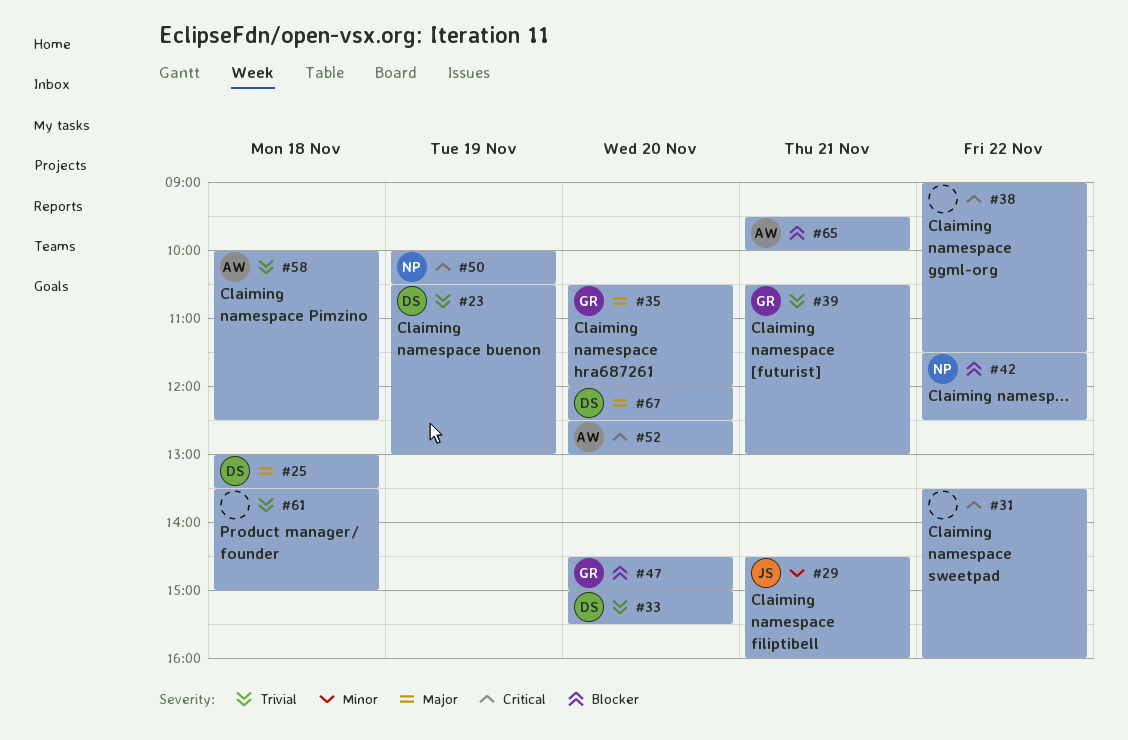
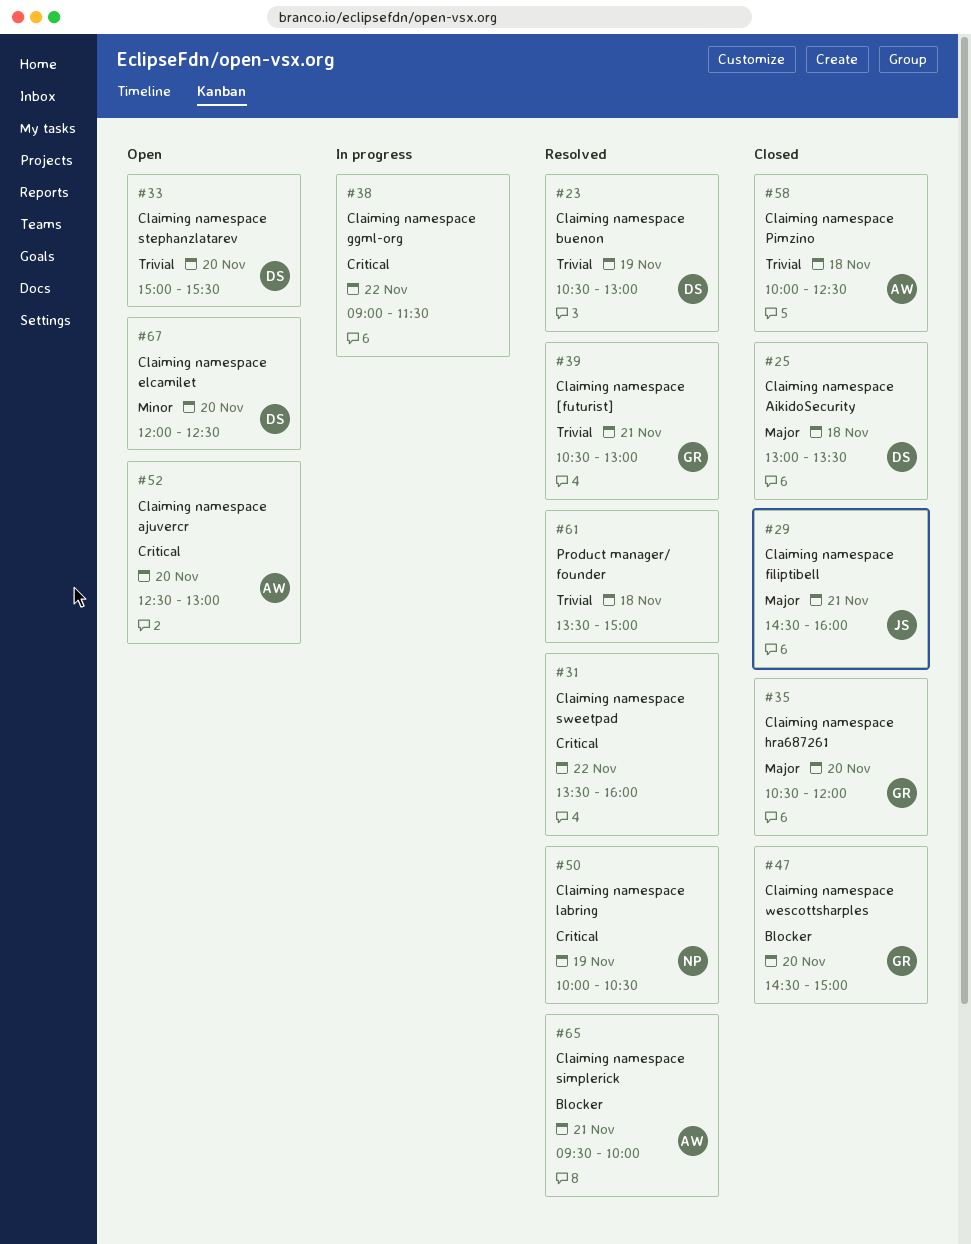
#29, priority: Minor -> Major
#42: present -> none
#67, priority: Major -> Minor

